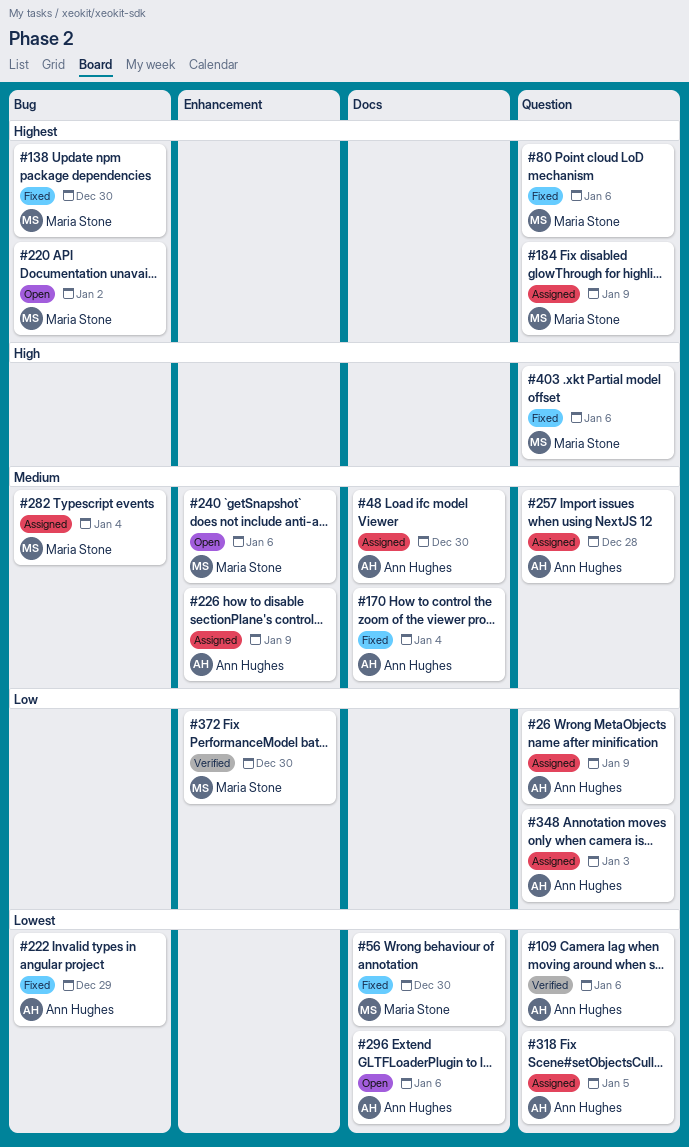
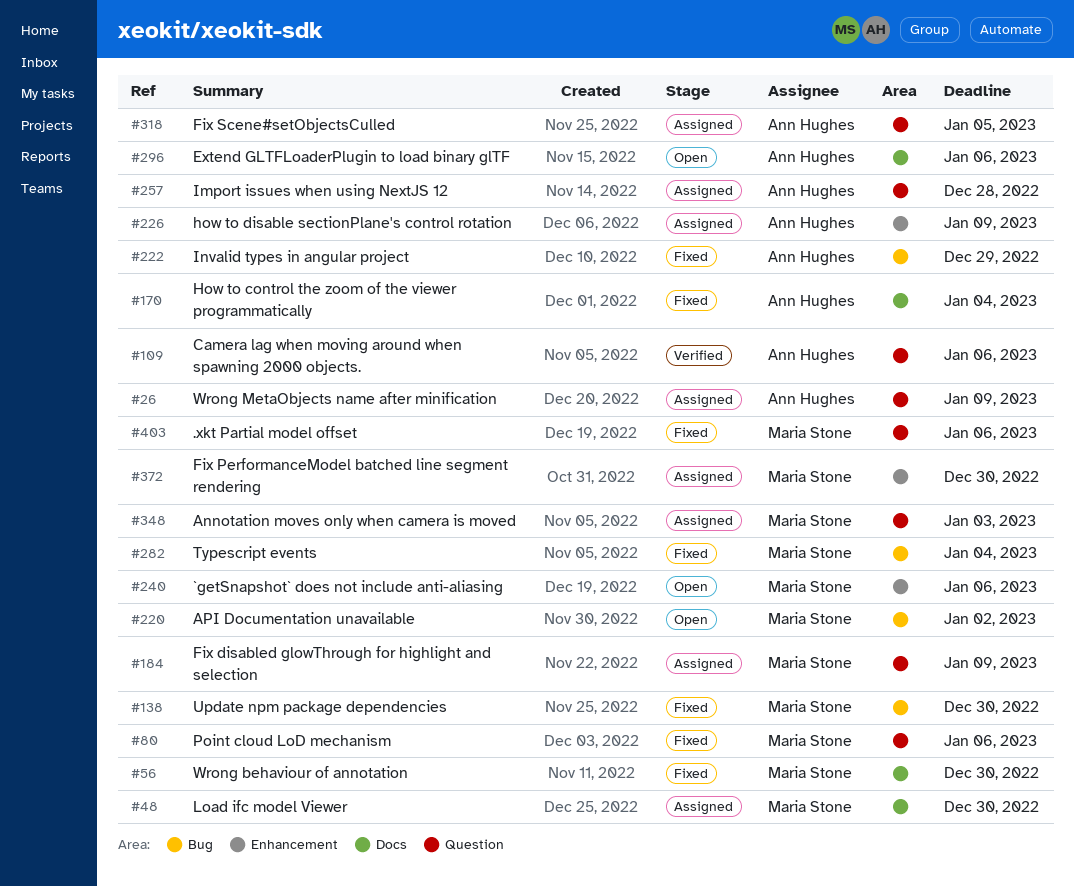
#48, owner: Ann Hughes -> Maria Stone
#282, status: Assigned -> Fixed
#348, owner: Ann Hughes -> Maria Stone
#372, status: Verified -> Assigned

